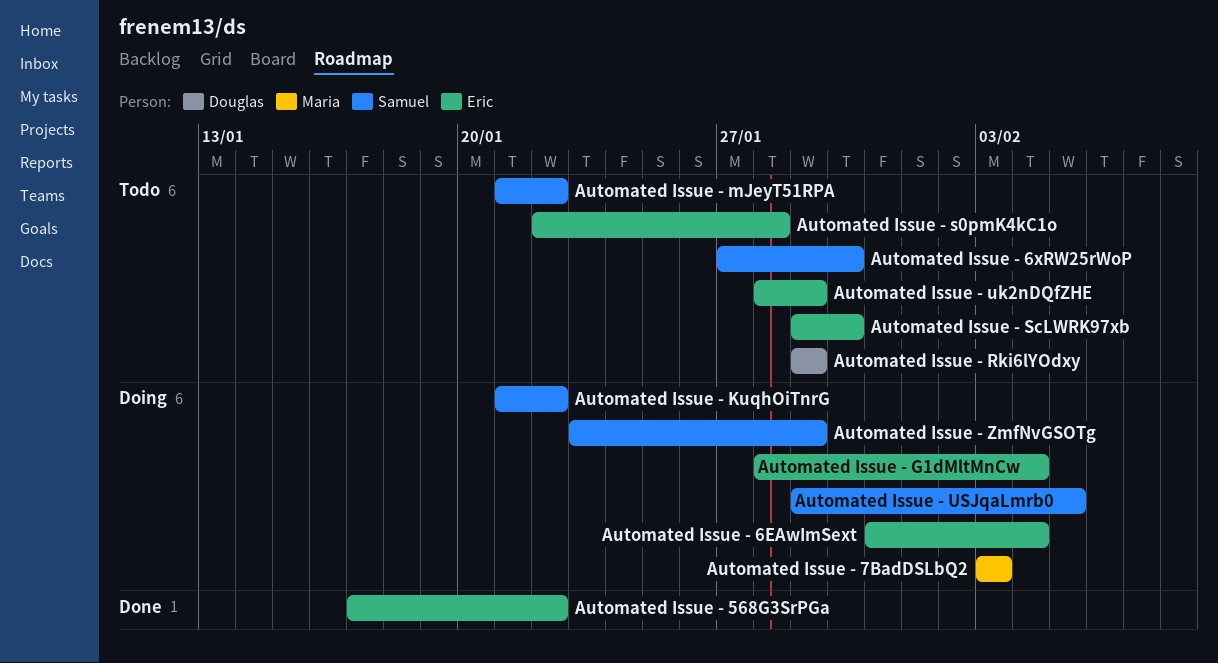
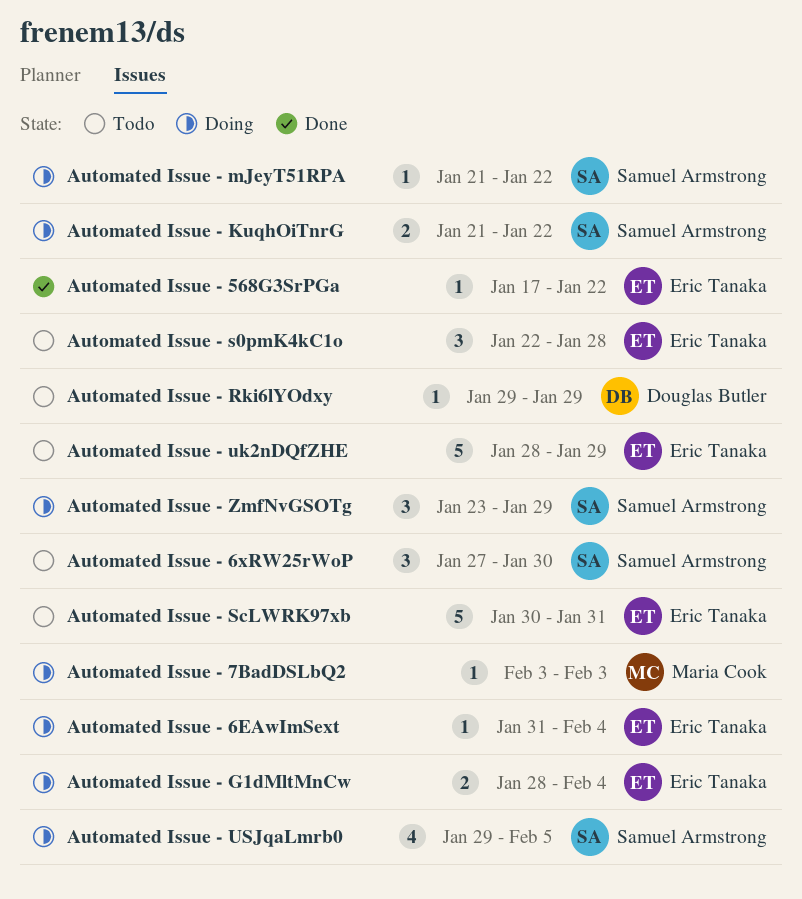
Automated Issue - mJeyT51RPA, status: Todo -> Doing
Automated Issue - ScLWRK97xb, start: Jan 29 -> Jan 30
Automated Issue - ScLWRK97xb, due: Jan 30 -> Jan 31

